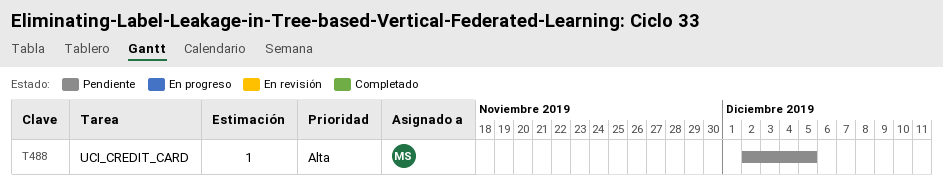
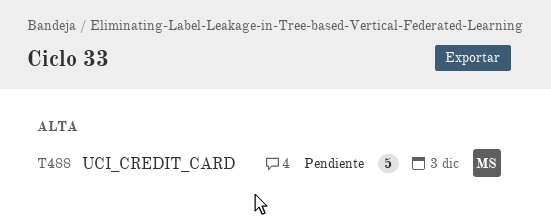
T488, estimate: 1 -> 5
T488, due: Dec 5 -> Dec 3

